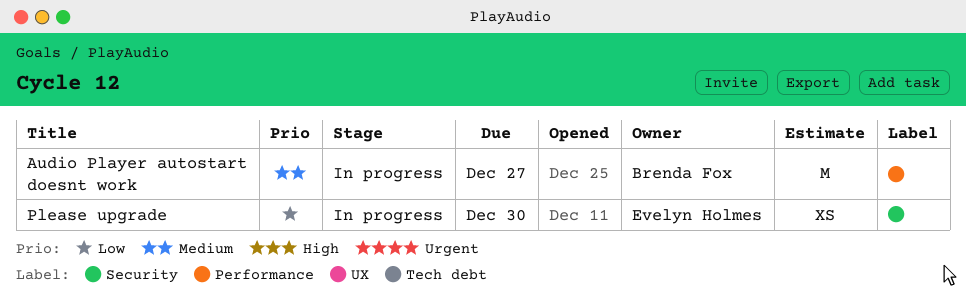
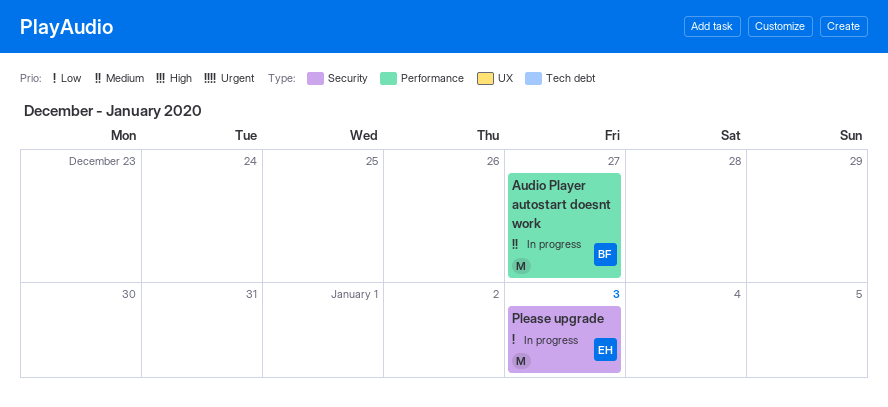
Please upgrade, estimate: XS -> M
Please upgrade, due: Dec 30 -> Jan 3

